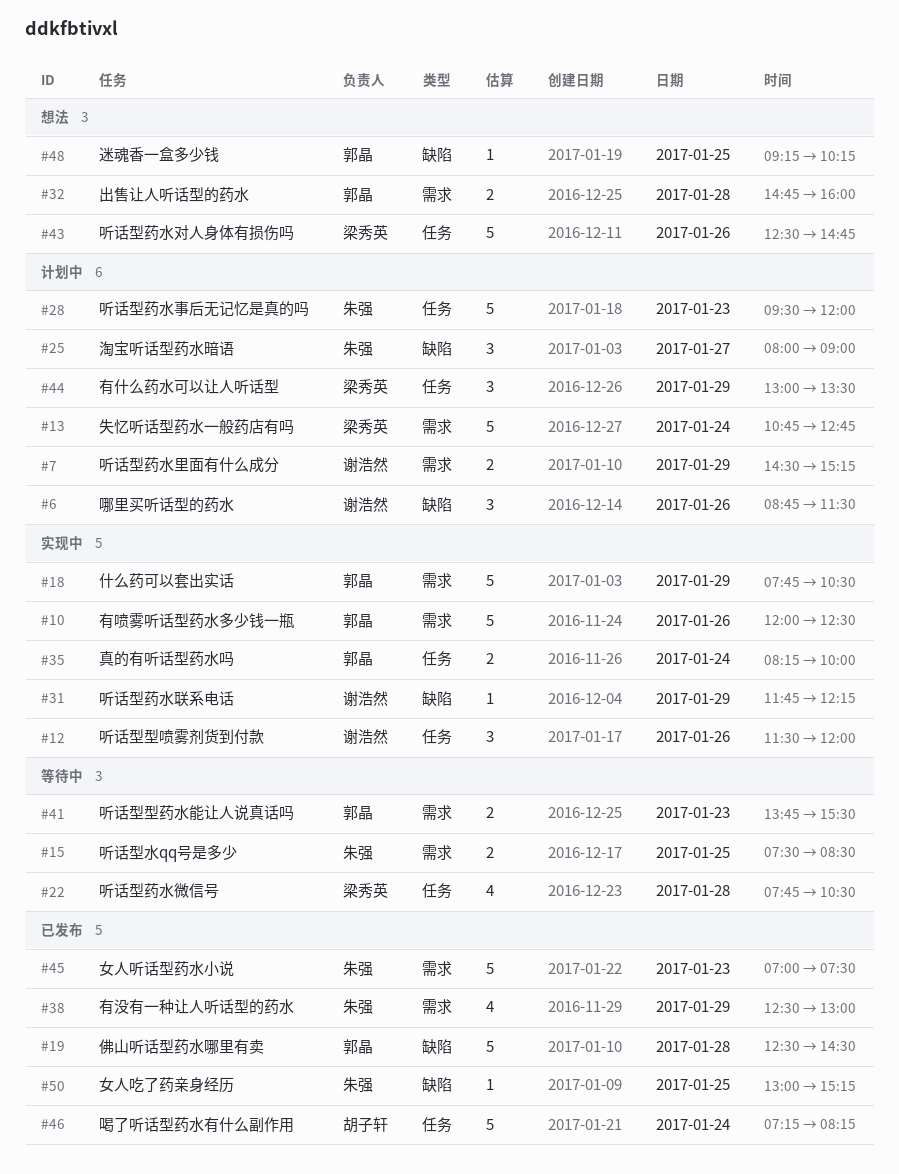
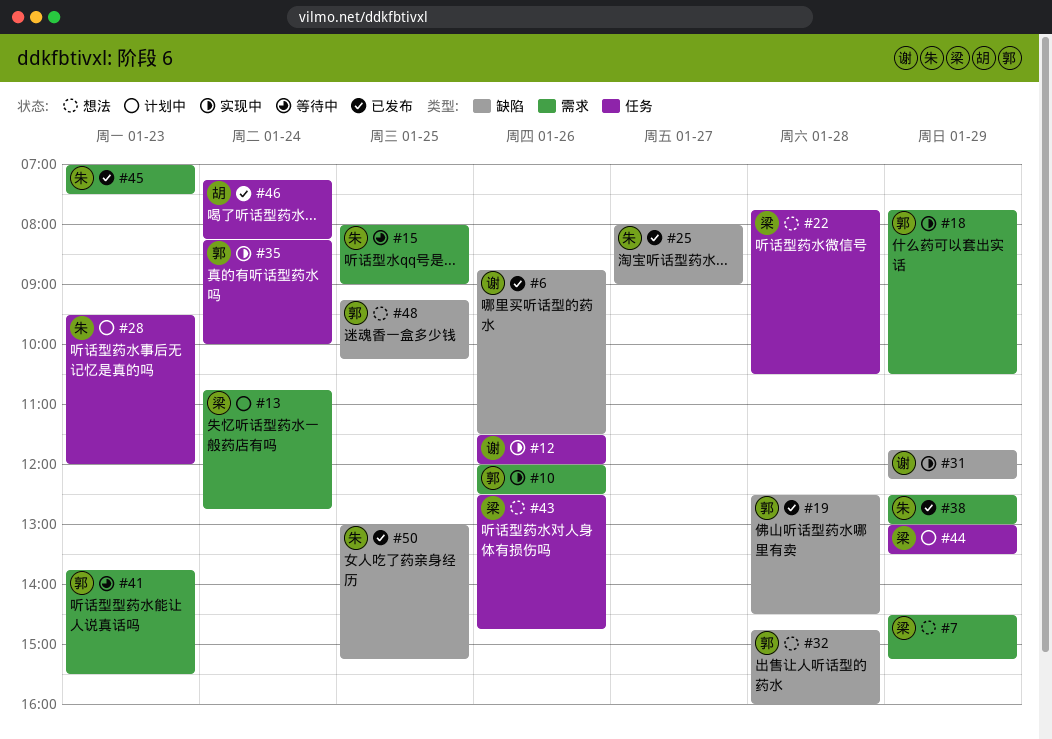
#6, status: 计划中 -> 已发布
#7, status: 计划中 -> 想法
#7, owner: 谢浩然 -> 梁秀英
#15, begins: 07:30 -> 08:00
#15, ends: 08:30 -> 09:00
#22, status: 等待中 -> 想法
#25, status: 计划中 -> 已发布
#32, label: 需求 -> 缺陷

